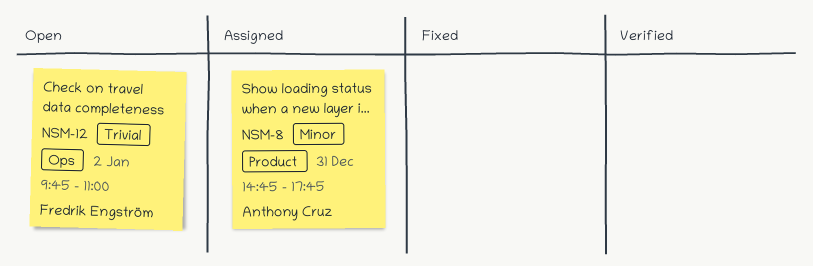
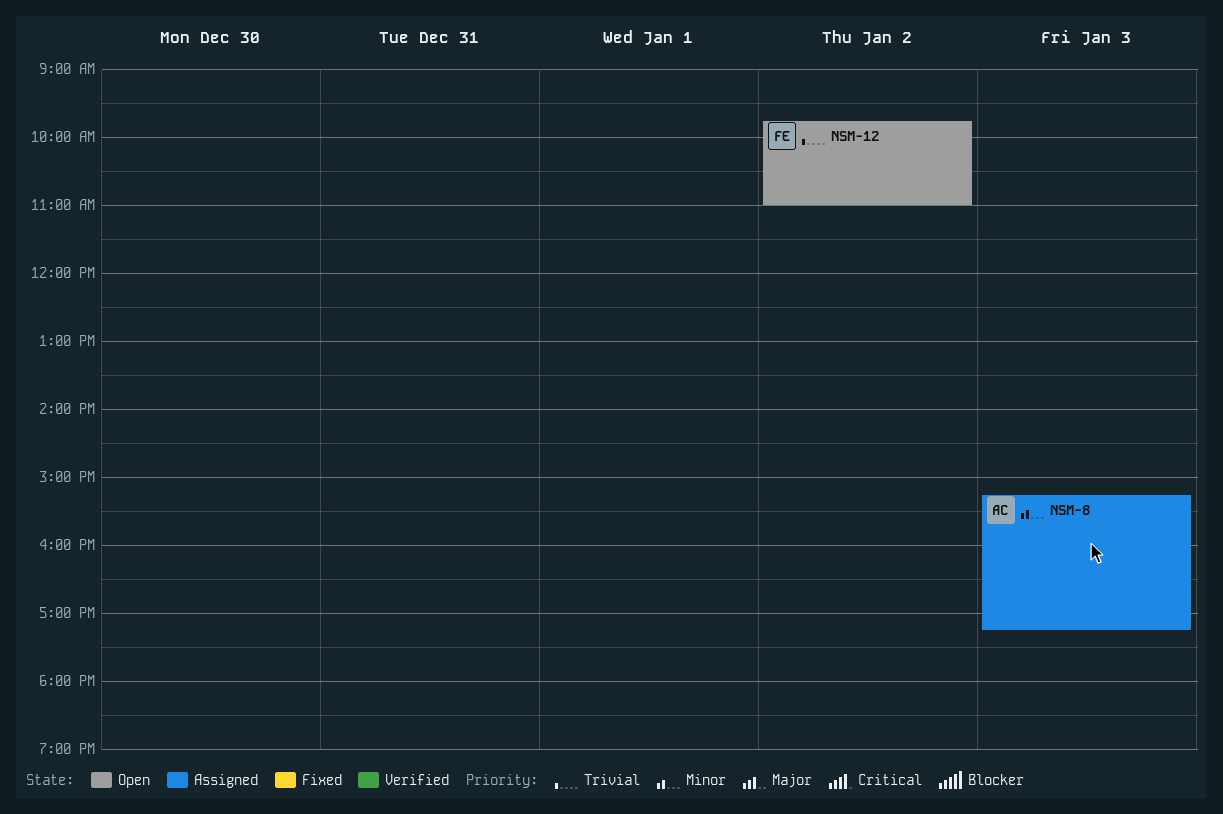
NSM-8, day: Dec 31 -> Jan 3
NSM-8, begins: 14:45 -> 15:15
NSM-8, ends: 17:45 -> 17:15

